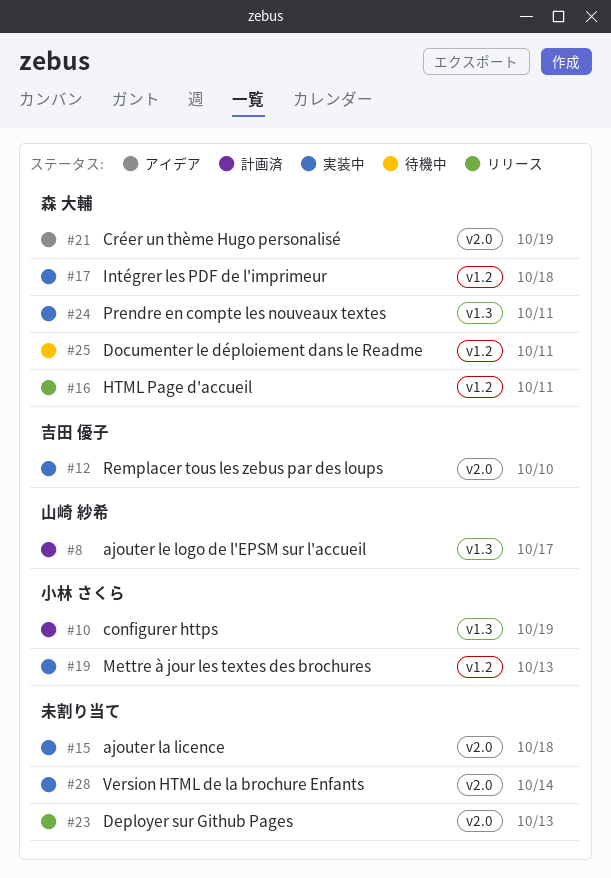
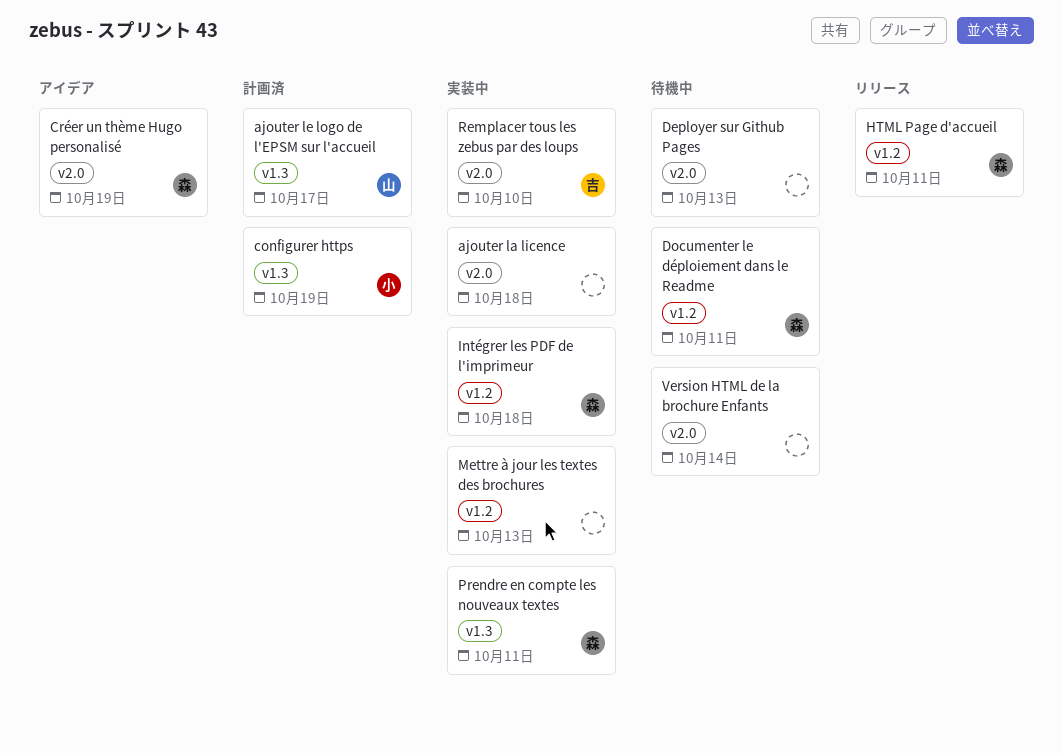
Deployer sur Github Pages, status: リリース -> 待機中
Mettre à jour les textes des brochures, owner: 小林 さくら -> none
Version HTML de la brochure Enfants, status: 実装中 -> 待機中

